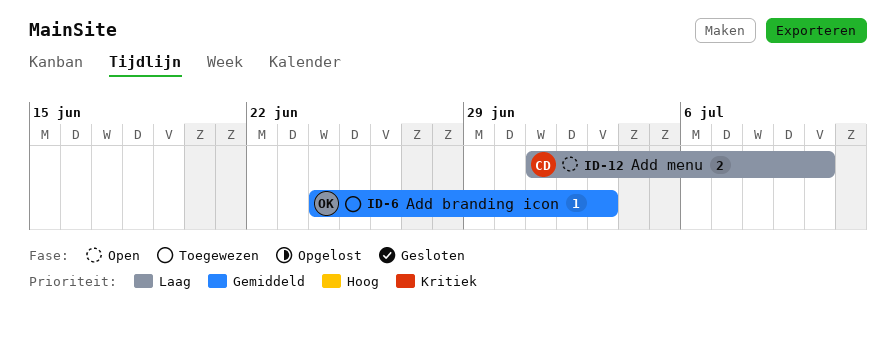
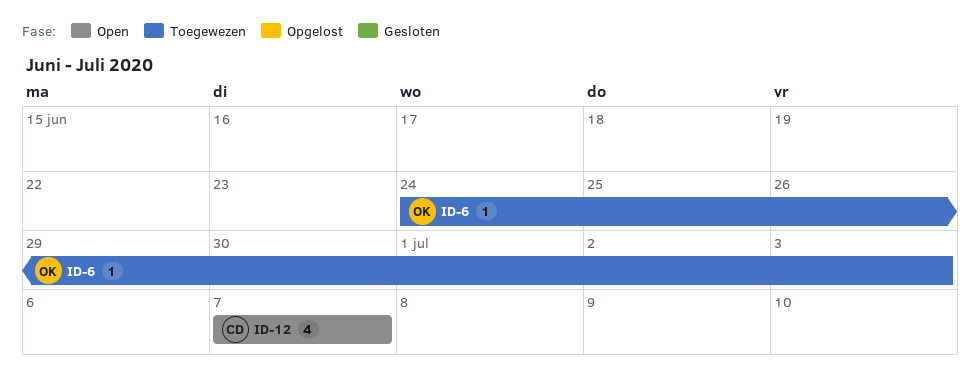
ID-12, estimate: 2 -> 4
ID-12, start: Jul 1 -> Jul 7
ID-12, due: Jul 10 -> Jul 7

